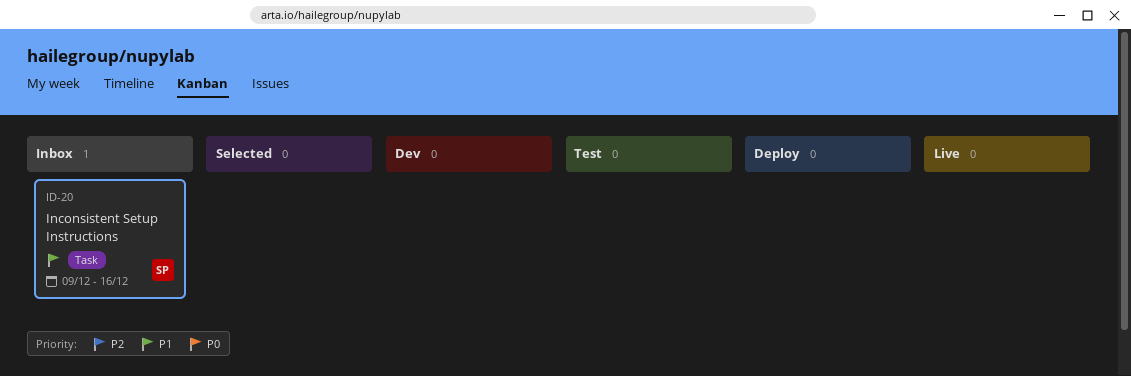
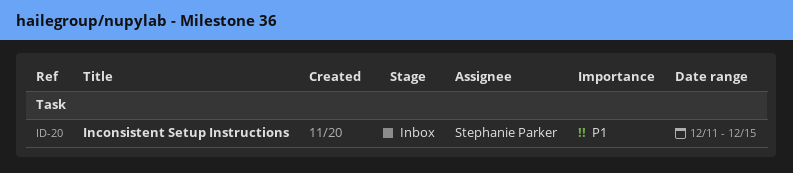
ID-20, start: Dec 9 -> Dec 11
ID-20, due: Dec 16 -> Dec 15

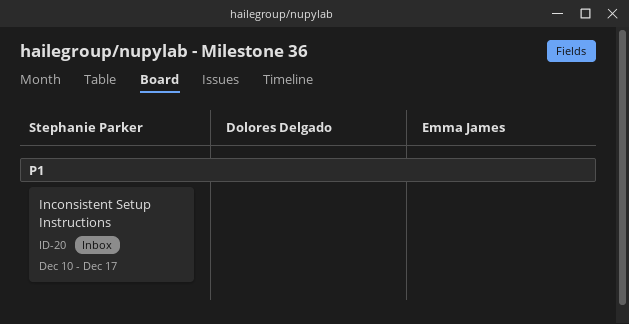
ID-20, start: Dec 11 -> Dec 10
ID-20, due: Dec 15 -> Dec 17

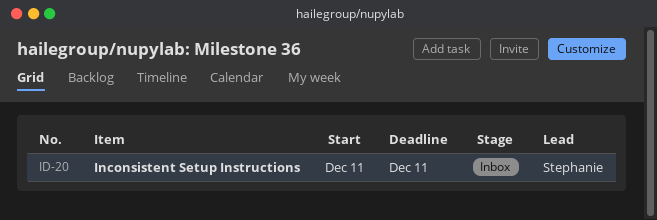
ID-20, start: Dec 10 -> Dec 11
ID-20, due: Dec 17 -> Dec 11

